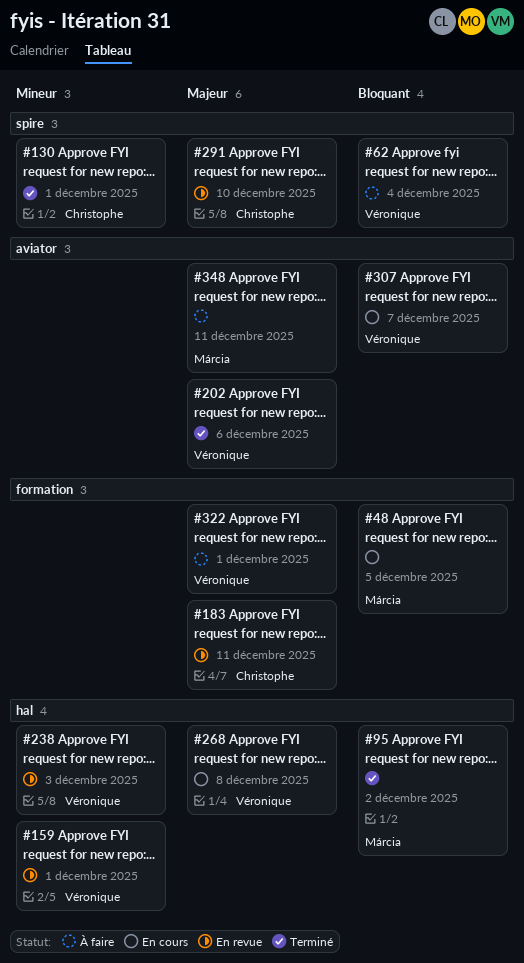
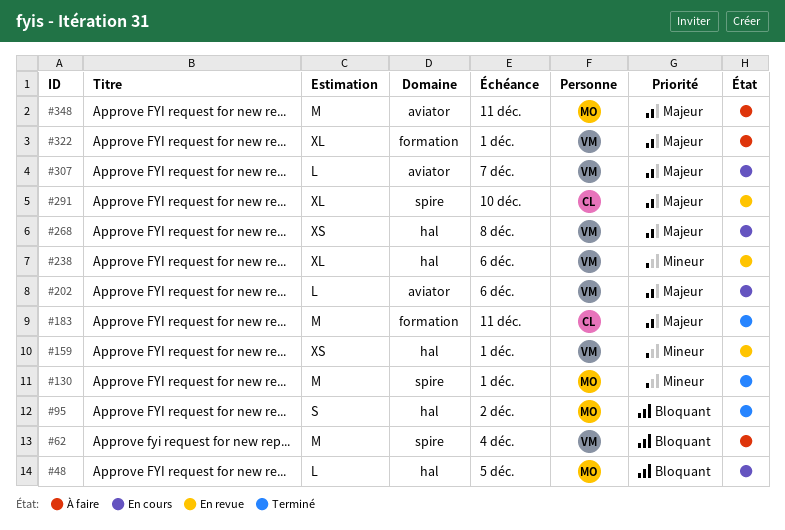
#48, label: formation -> hal
#130, owner: Christophe -> Márcia
#183, status: En revue -> Terminé
#202, status: Terminé -> En cours
#238, due: Dec 3 -> Dec 6
#307, priority: Bloquant -> Majeur

